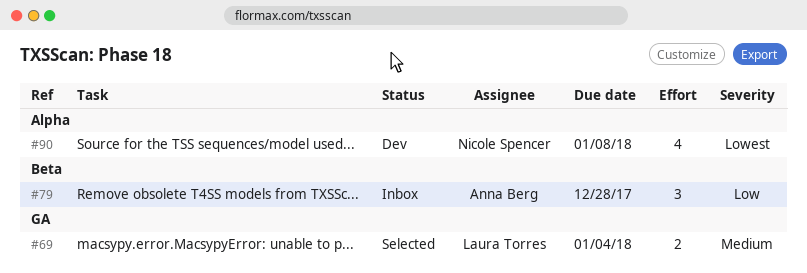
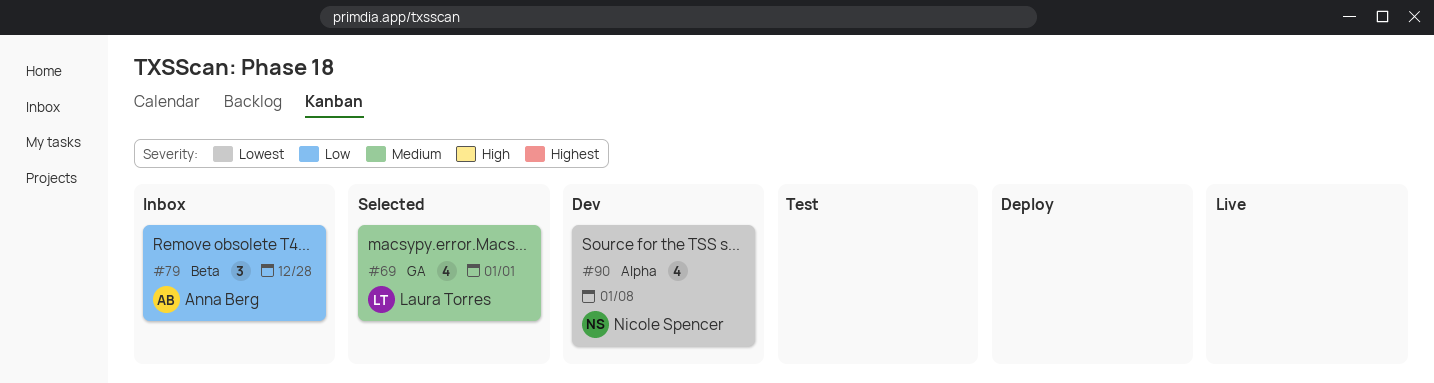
#69, estimate: 2 -> 4
#69, due: Jan 4 -> Jan 1

